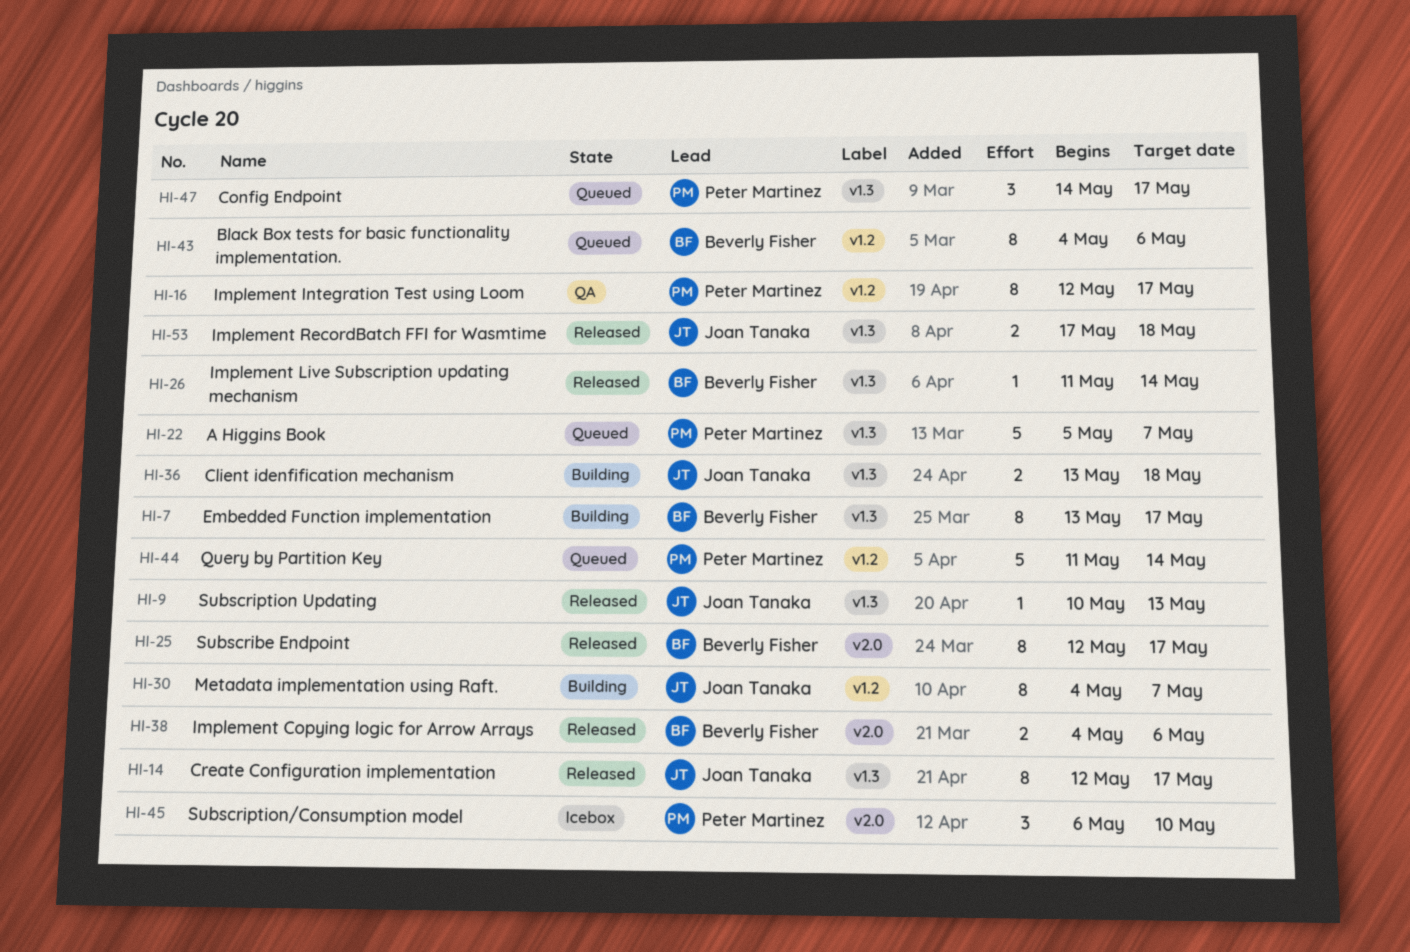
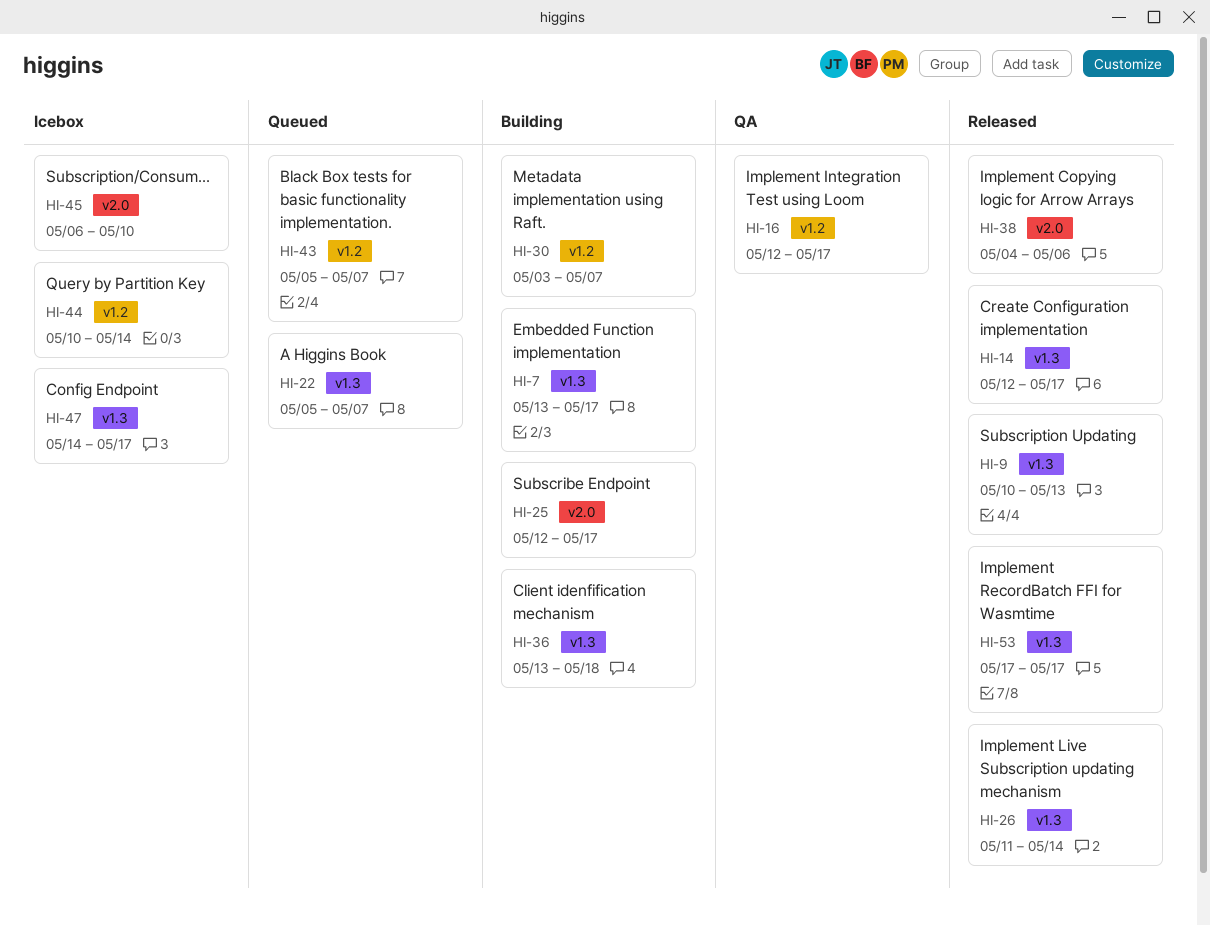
HI-25, status: Released -> Building
HI-30, start: May 4 -> May 3
HI-43, start: May 4 -> May 5
HI-43, due: May 6 -> May 7
HI-44, status: Queued -> Icebox
HI-44, start: May 11 -> May 10
HI-47, status: Queued -> Icebox
HI-53, due: May 18 -> May 17

